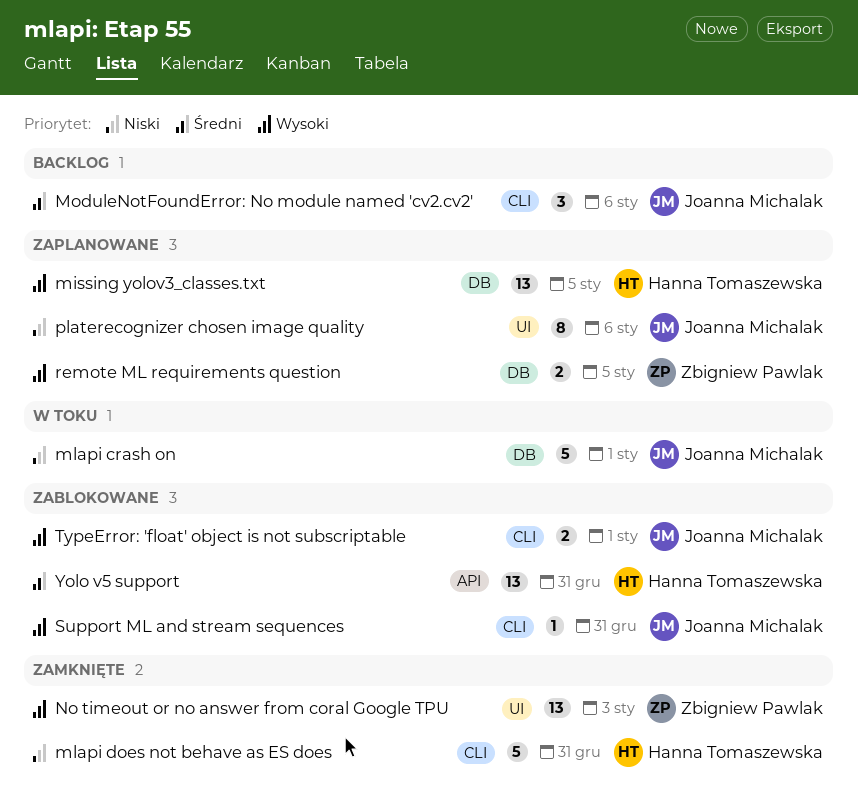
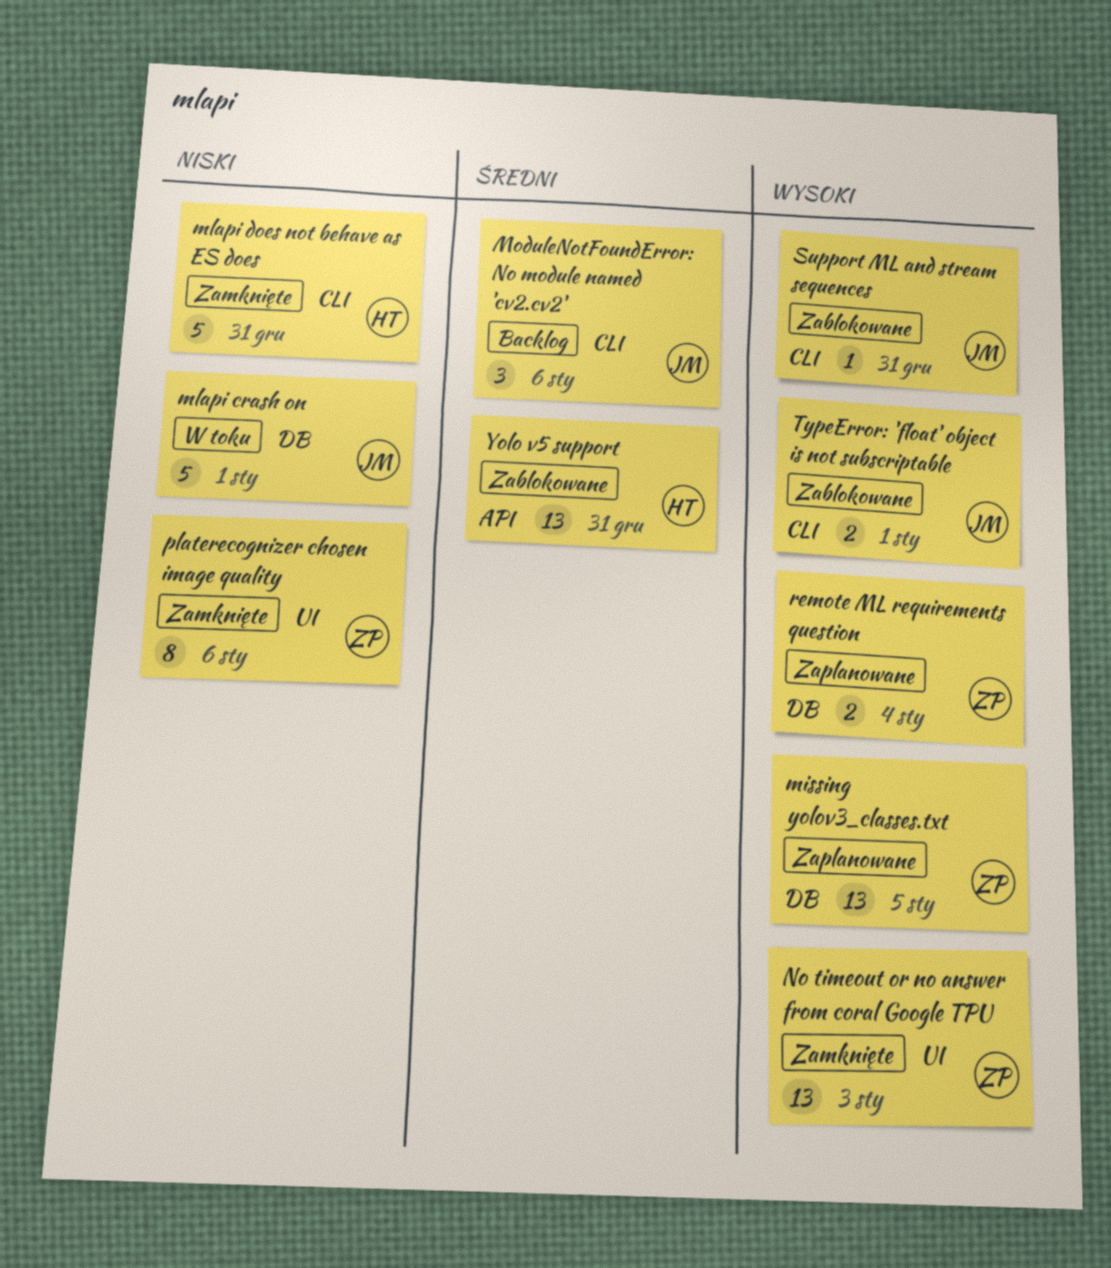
missing yolov3_classes.txt, owner: Hanna Tomaszewska -> Zbigniew Pawlak
platerecognizer chosen image quality, status: Zaplanowane -> Zamknięte
platerecognizer chosen image quality, owner: Joanna Michalak -> Zbigniew Pawlak
remote ML requirements question, due: Jan 5 -> Jan 4

